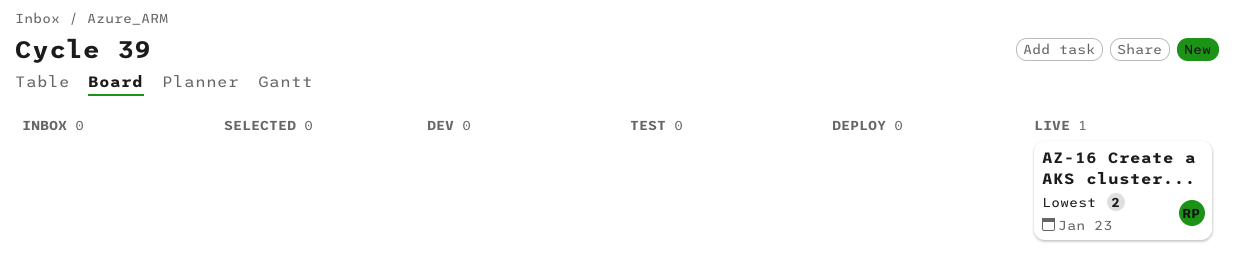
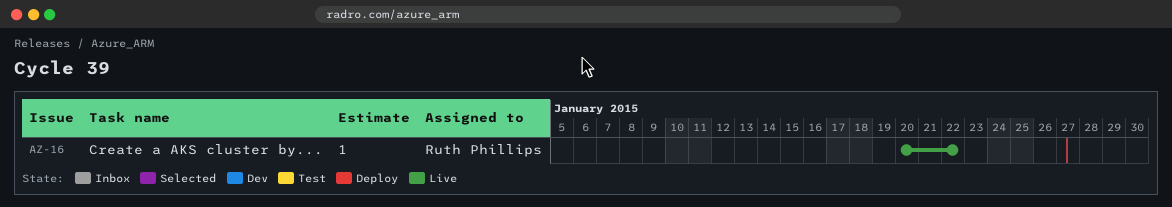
AZ-16, estimate: 2 -> 1
AZ-16, due: Jan 23 -> Jan 22

